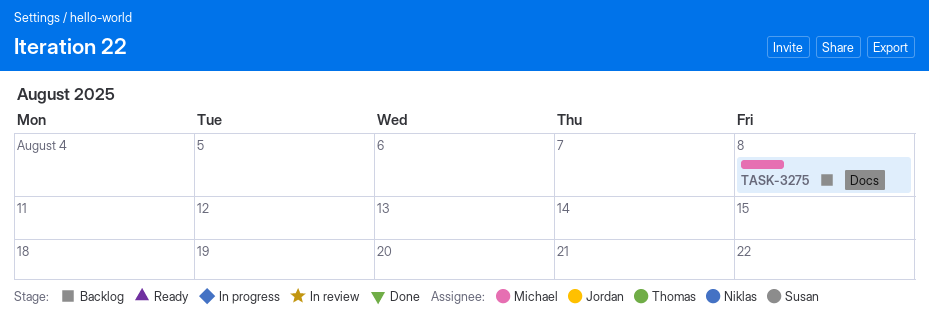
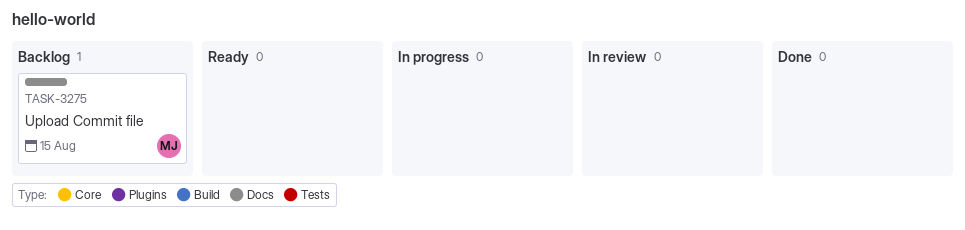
TASK-3275, due: Aug 8 -> Aug 15

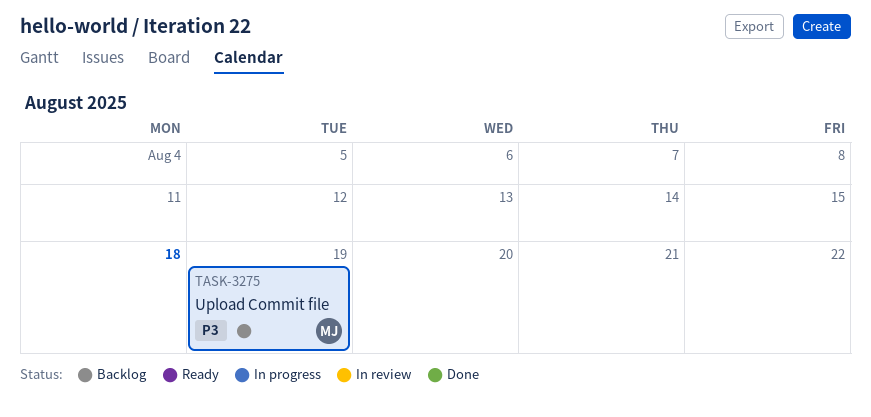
TASK-3275, due: Aug 15 -> Aug 19

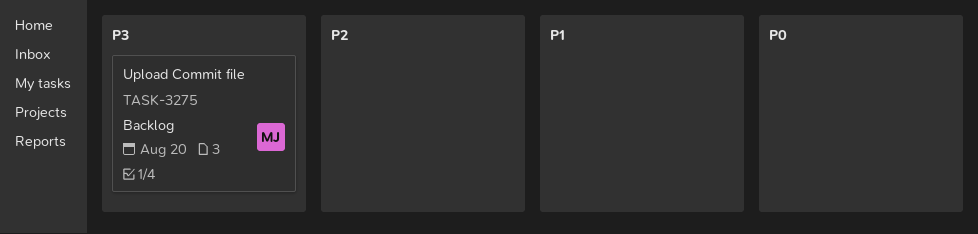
TASK-3275, due: Aug 19 -> Aug 20

